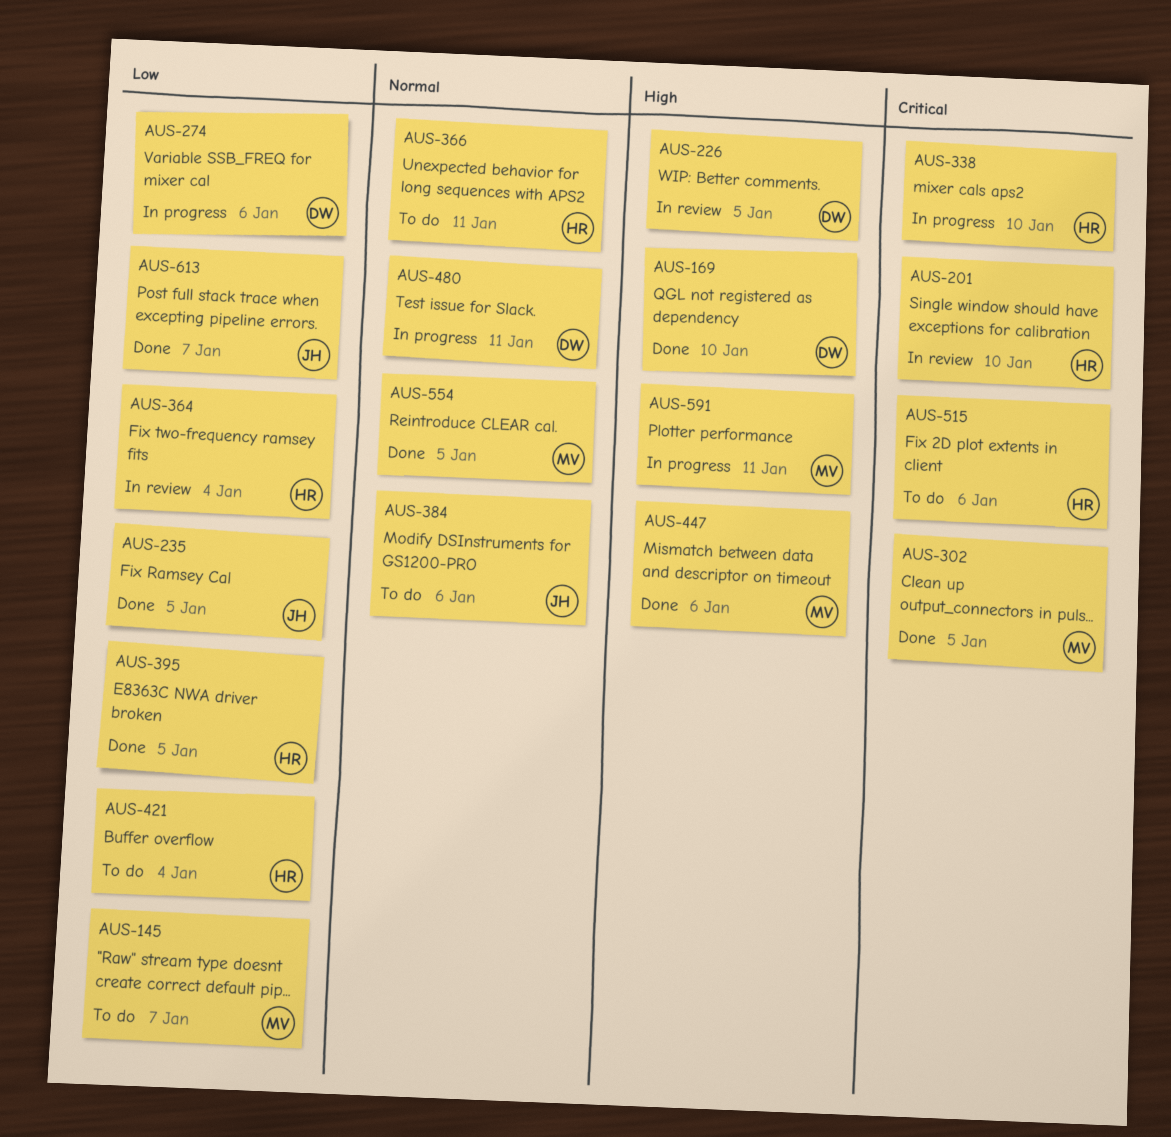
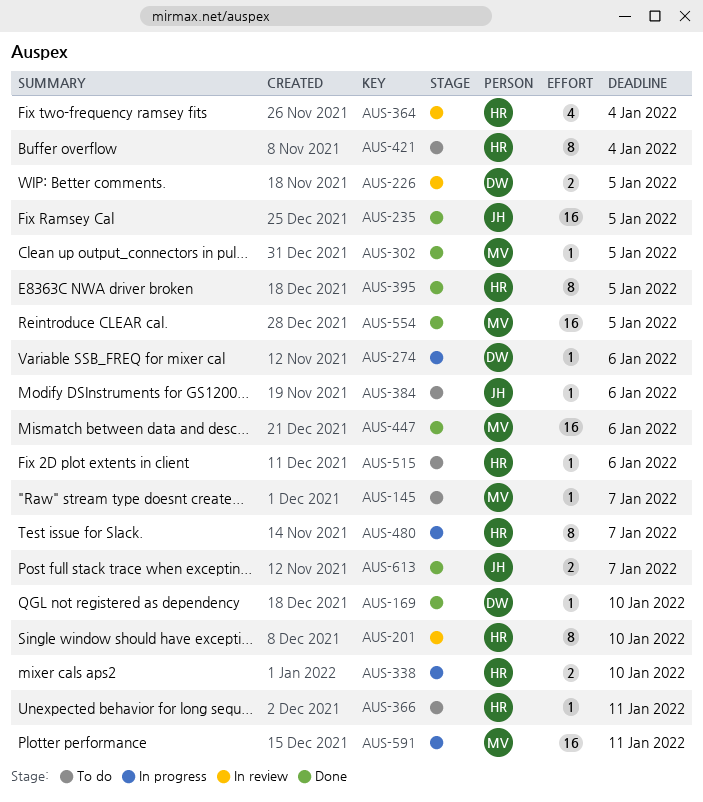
AUS-480, owner: DW -> HR
AUS-480, due: Jan 11 -> Jan 7

